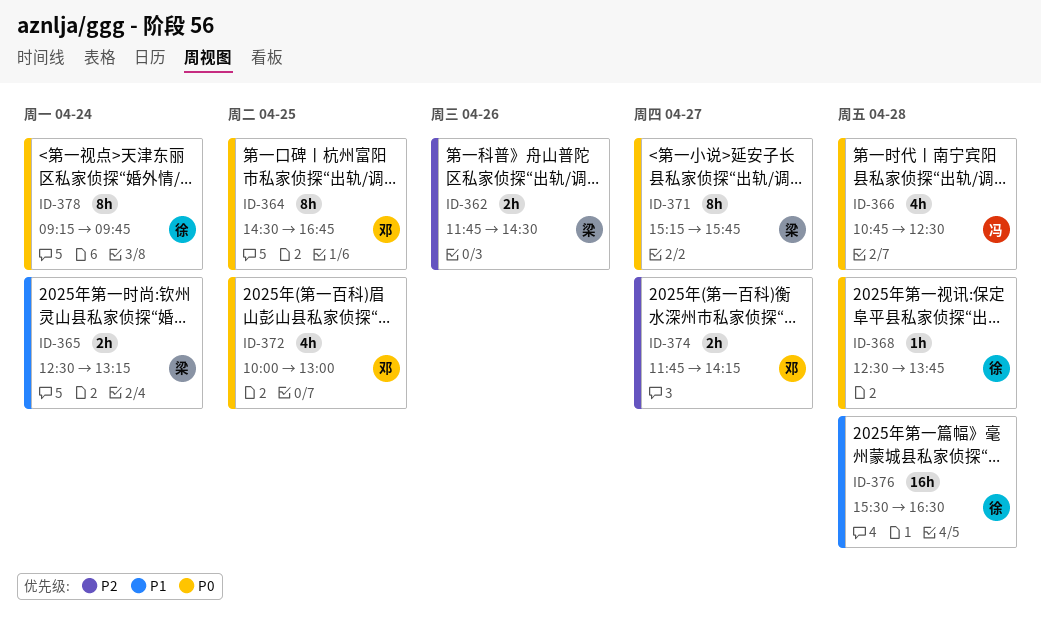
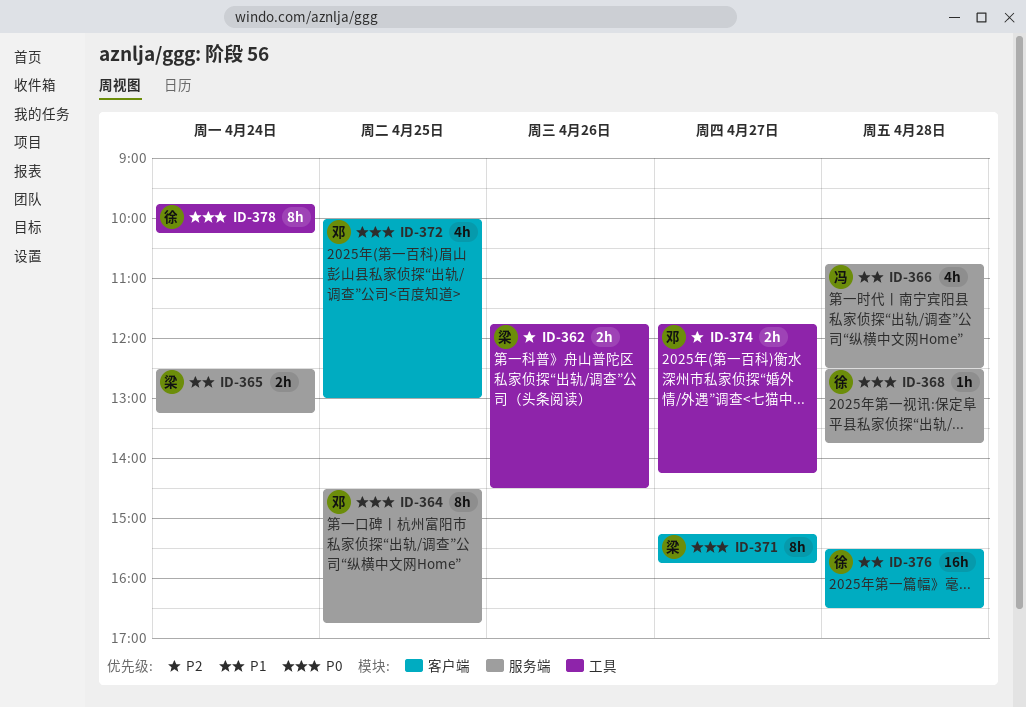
ID-366, priority: P0 -> P1
ID-378, begins: 09:15 -> 09:45
ID-378, ends: 09:45 -> 10:15

